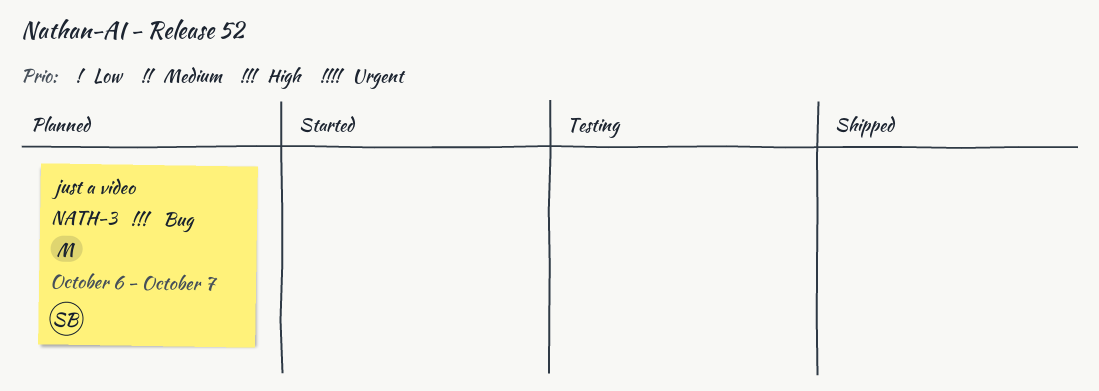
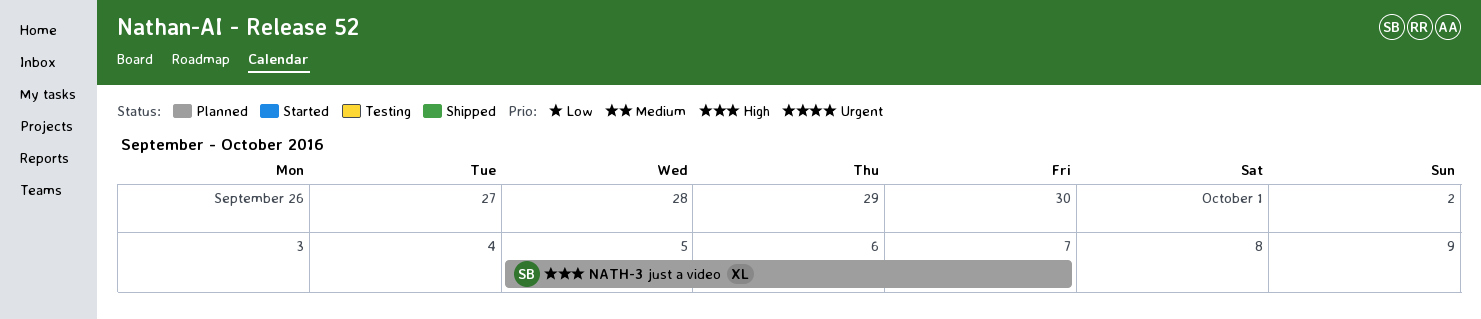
NATH-3, estimate: M -> XL
NATH-3, start: Oct 6 -> Oct 5

